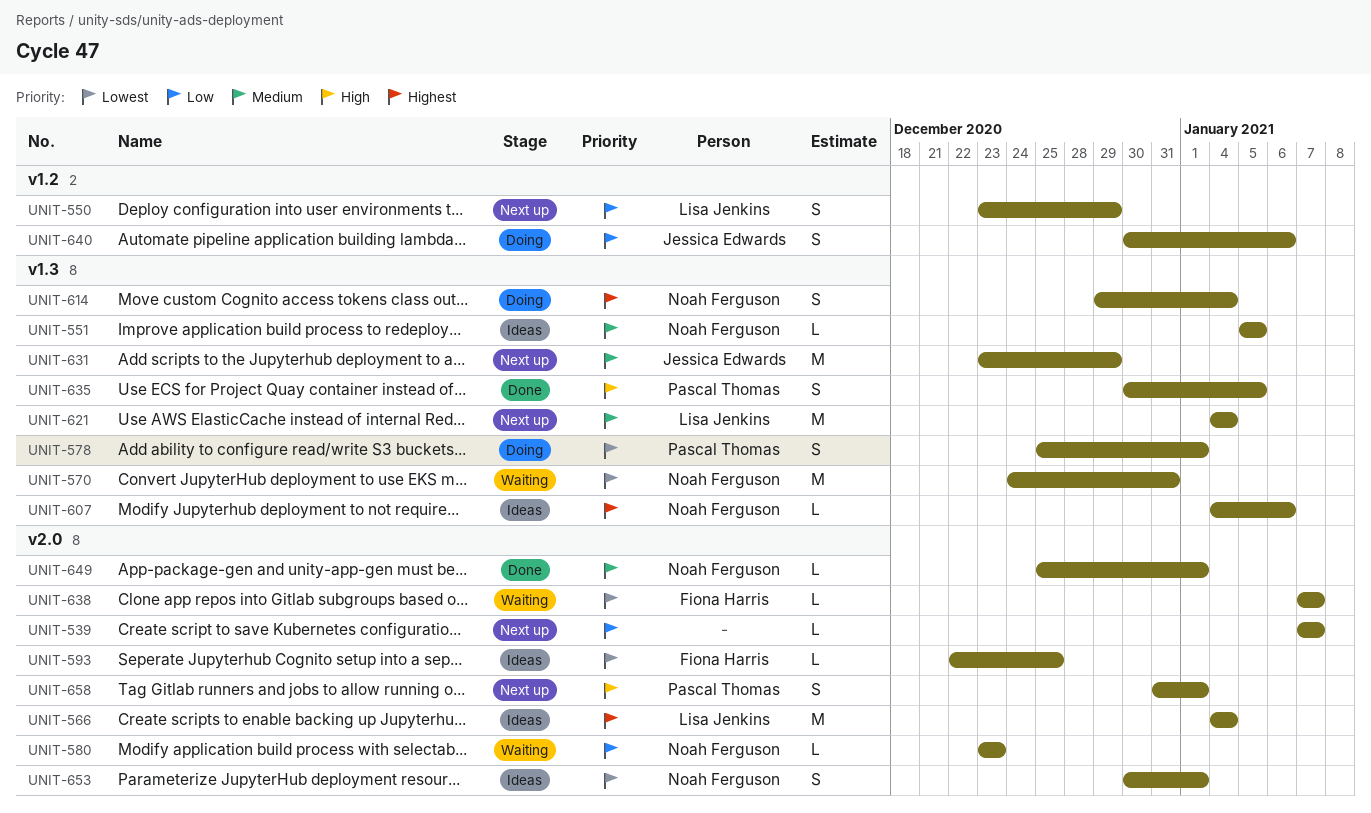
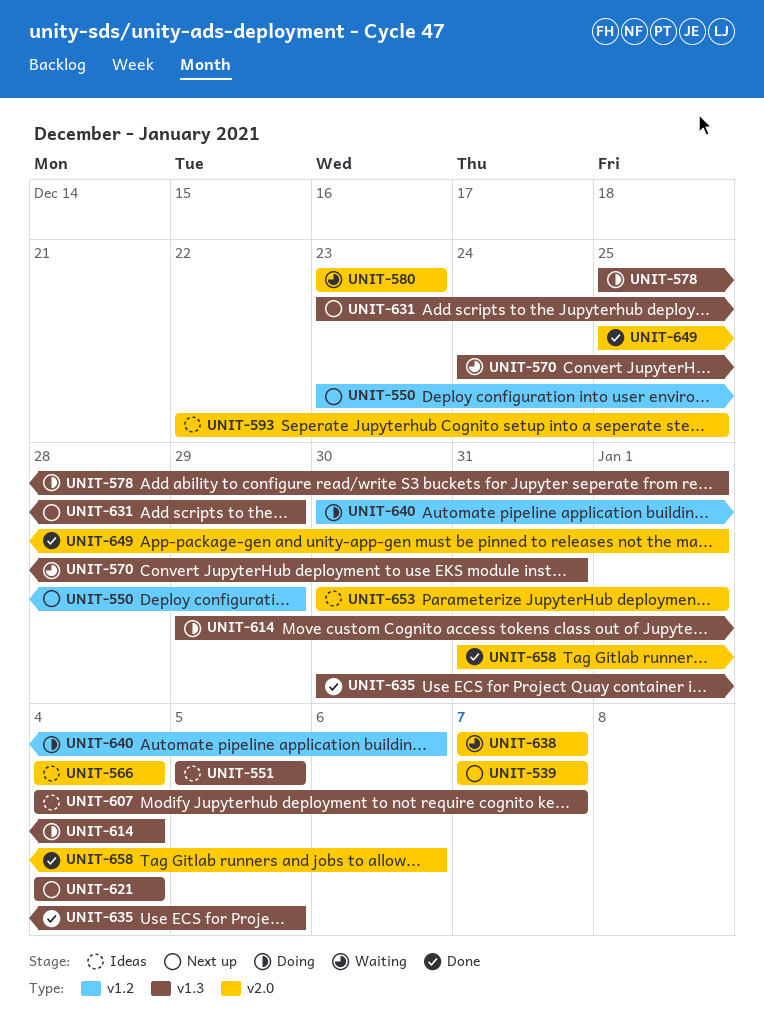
UNIT-607, due: Jan 6 -> Jan 7
UNIT-658, status: Next up -> Done
UNIT-658, due: Jan 1 -> Jan 6

